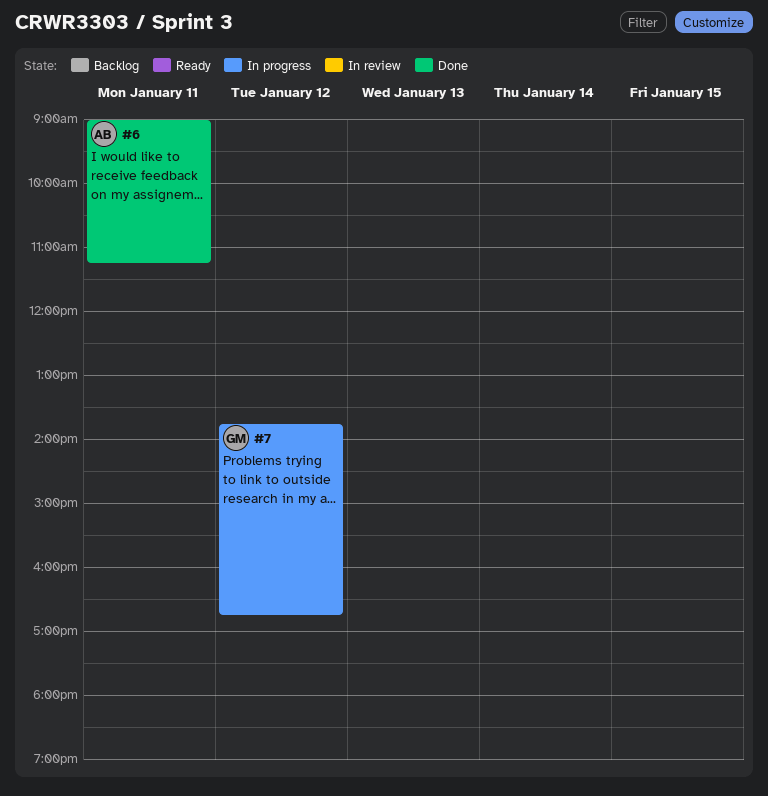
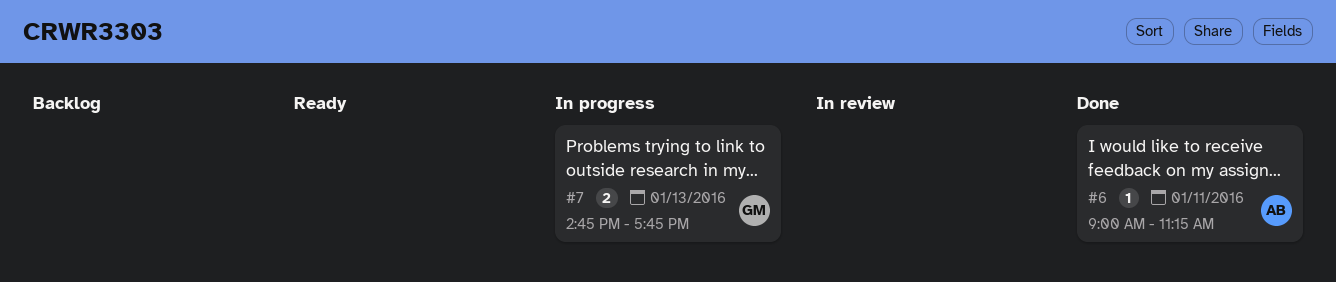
#7, day: Jan 12 -> Jan 13
#7, begins: 13:45 -> 14:45
#7, ends: 16:45 -> 17:45

